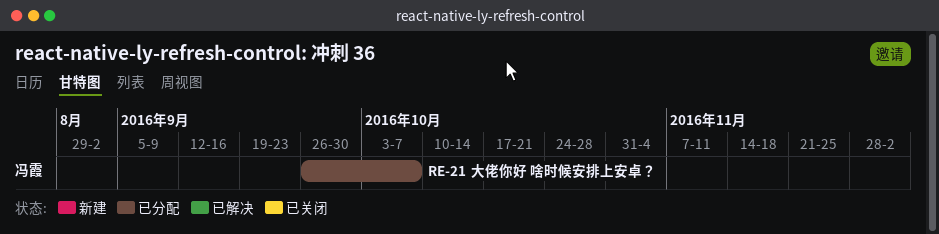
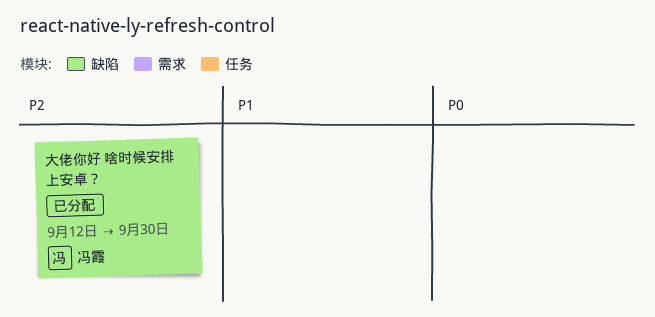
大佬你好 啥时候安排上安卓？, start: Sep 26 -> Sep 12
大佬你好 啥时候安排上安卓？, due: Oct 7 -> Sep 30

